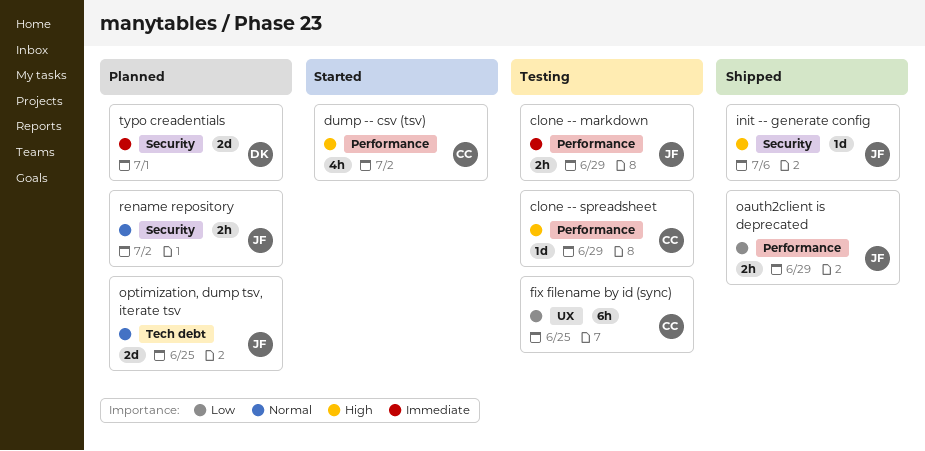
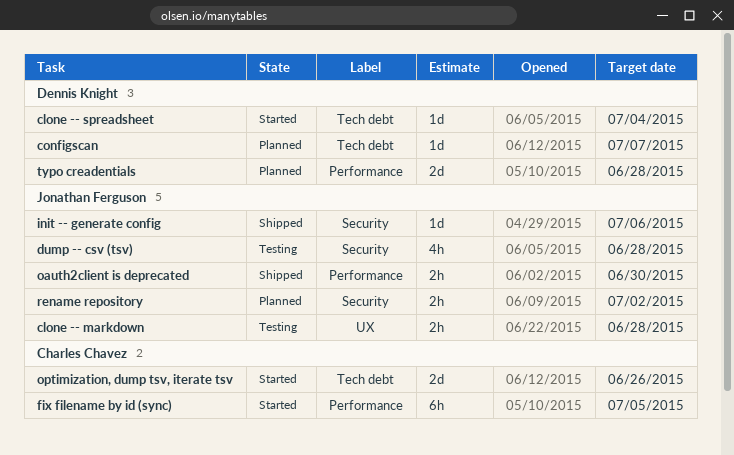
clone -- markdown, label: Performance -> UX
clone -- markdown, due: Jun 29 -> Jun 28
clone -- spreadsheet, status: Testing -> Started
clone -- spreadsheet, owner: Charles Chavez -> Dennis Knight
clone -- spreadsheet, label: Performance -> Tech debt
clone -- spreadsheet, due: Jun 29 -> Jul 4
configscan: none -> present
dump -- csv (tsv), status: Started -> Testing
dump -- csv (tsv), owner: Charles Chavez -> Jonathan Ferguson
dump -- csv (tsv), label: Performance -> Security
dump -- csv (tsv), due: Jul 2 -> Jun 28
fix filename by id (sync), status: Testing -> Started
fix filename by id (sync), label: UX -> Performance
fix filename by id (sync), due: Jun 25 -> Jul 5
oauth2client is deprecated, due: Jun 29 -> Jun 30
optimization, dump tsv, iterate tsv, status: Planned -> Started
optimization, dump tsv, iterate tsv, owner: Jonathan Ferguson -> Charles Chavez
optimization, dump tsv, iterate tsv, due: Jun 25 -> Jun 26
typo creadentials, label: Security -> Performance
typo creadentials, due: Jul 1 -> Jun 28

